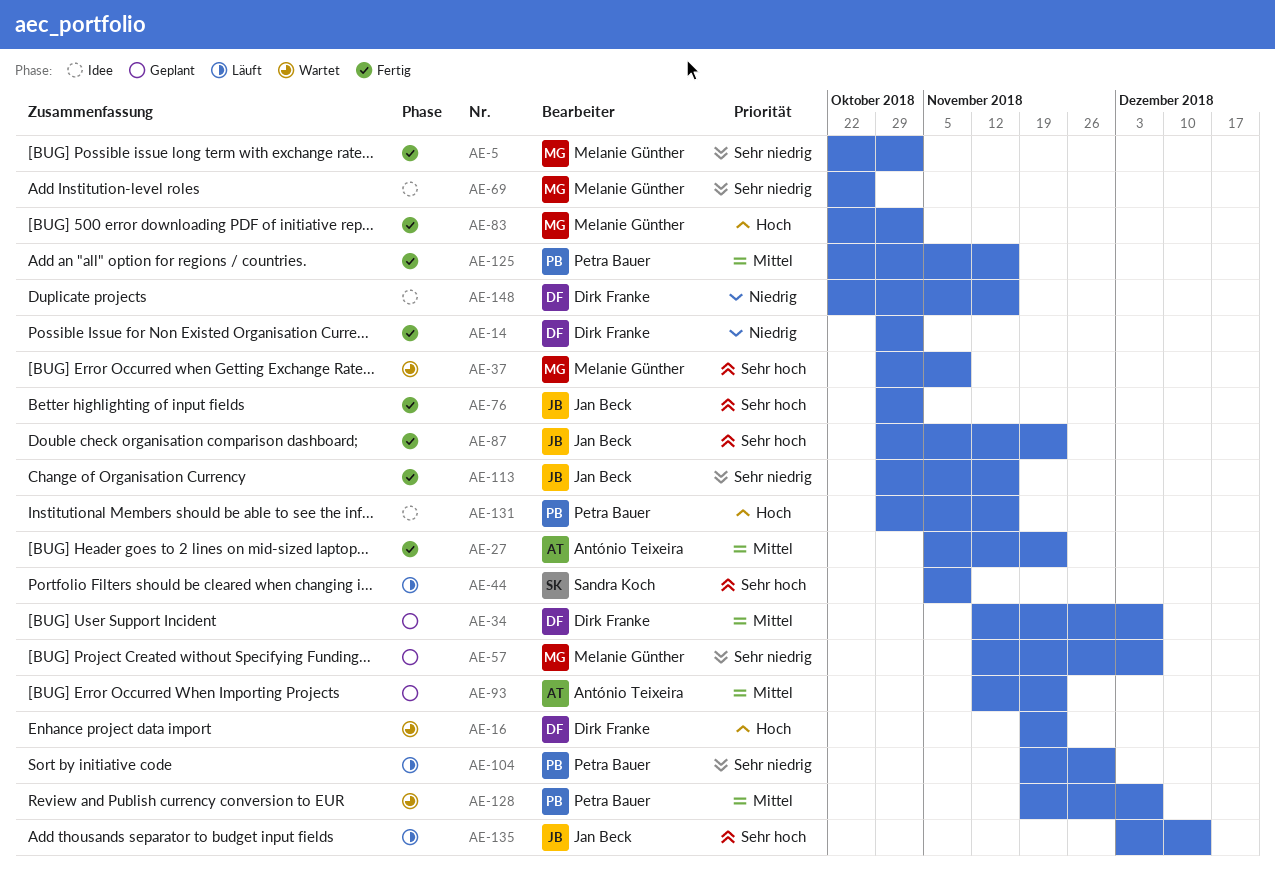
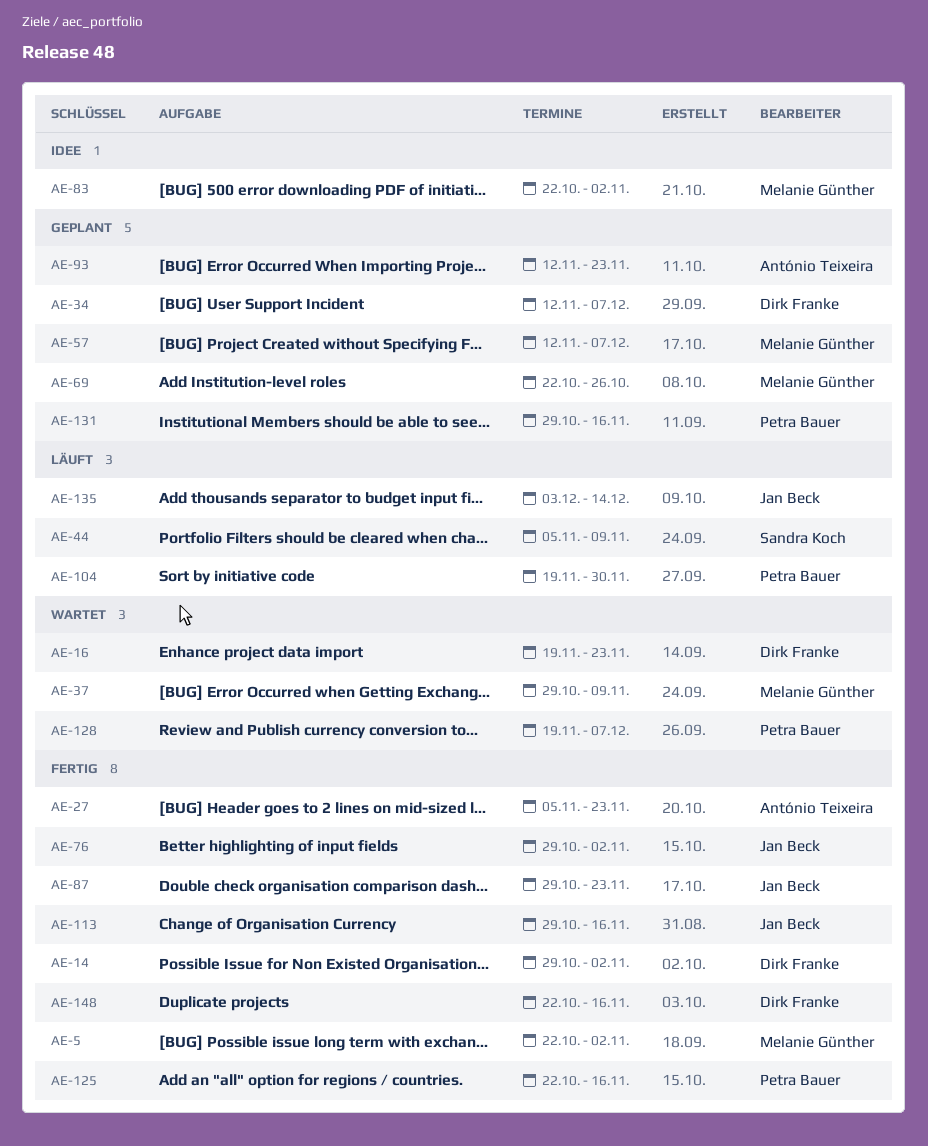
AE-69, status: Idee -> Geplant
AE-83, status: Fertig -> Idee
AE-131, status: Idee -> Geplant
AE-148, status: Idee -> Fertig

